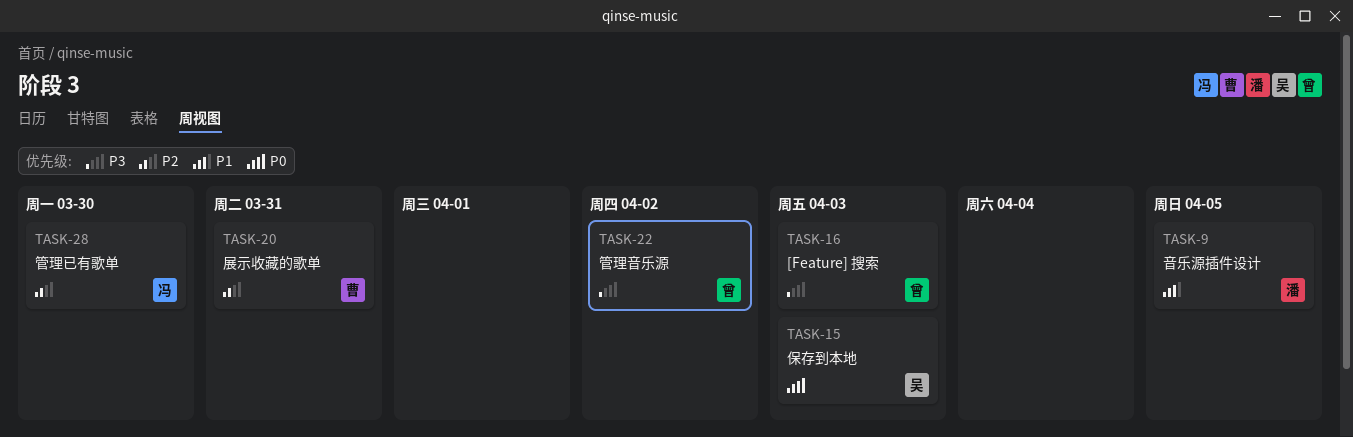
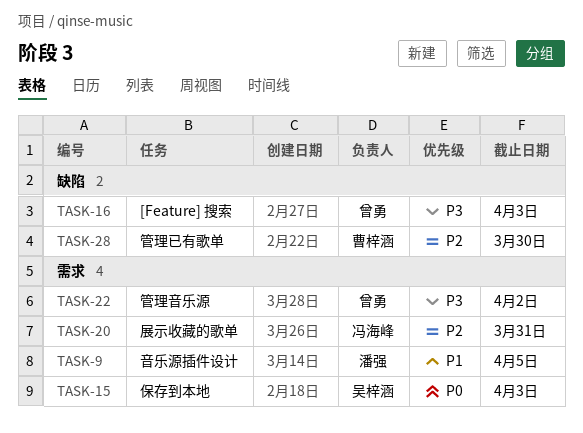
TASK-20, owner: 曹梓涵 -> 冯海峰
TASK-28, owner: 冯海峰 -> 曹梓涵

